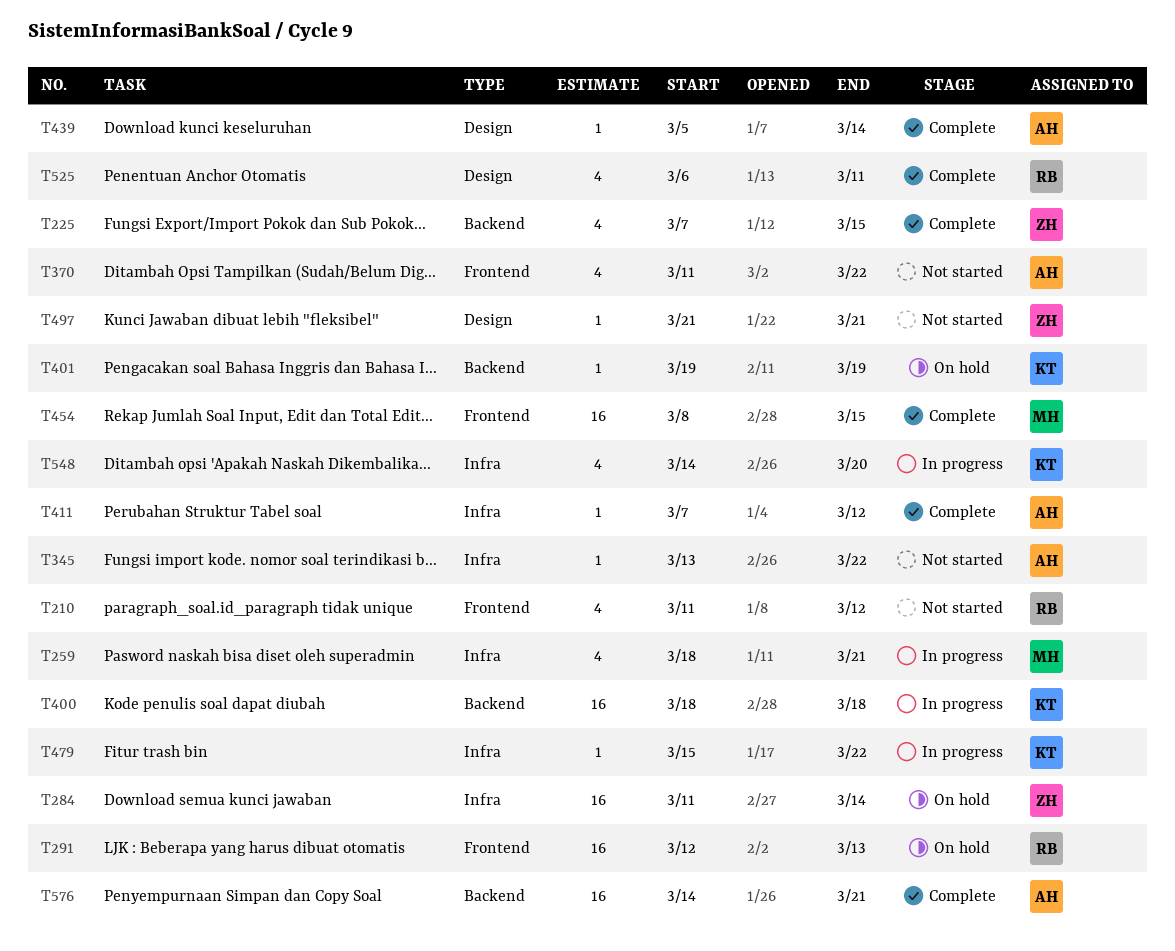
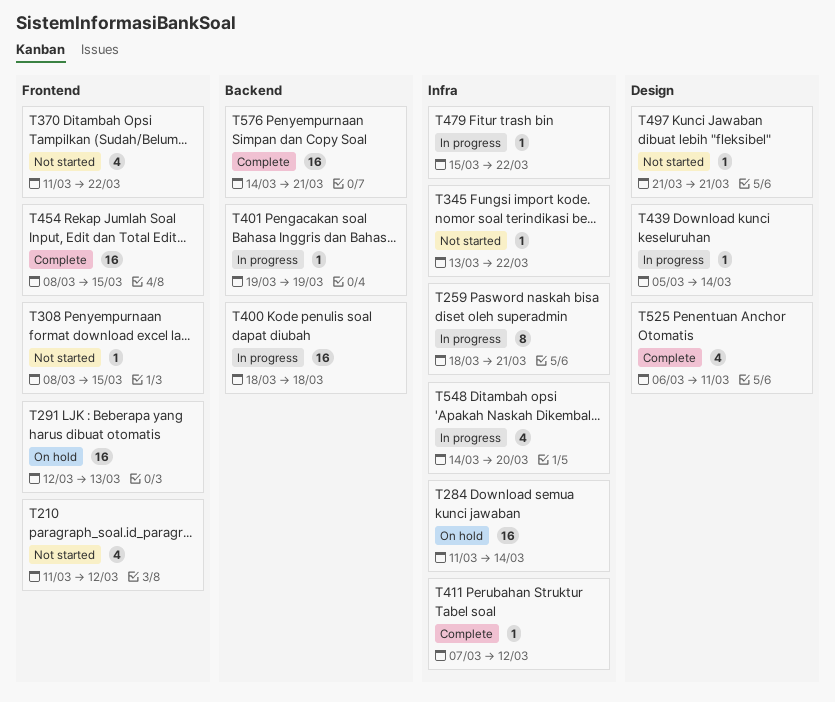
T225: present -> none
T259, estimate: 4 -> 8
T308: none -> present
T401, status: On hold -> In progress
T439, status: Complete -> In progress

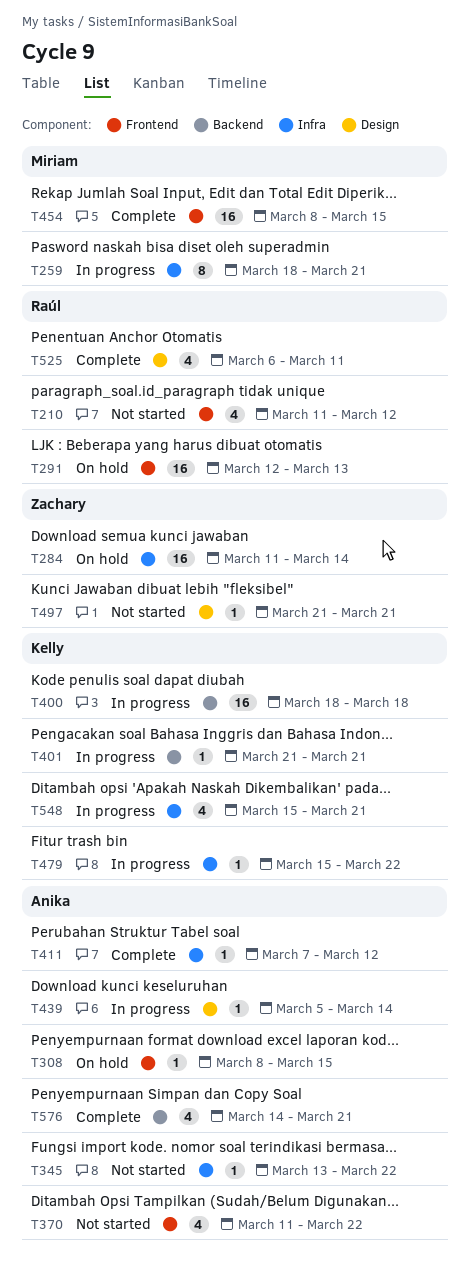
T308, status: Not started -> On hold
T401, start: Mar 19 -> Mar 21
T401, due: Mar 19 -> Mar 21
T548, start: Mar 14 -> Mar 15
T548, due: Mar 20 -> Mar 21
T576, estimate: 16 -> 4

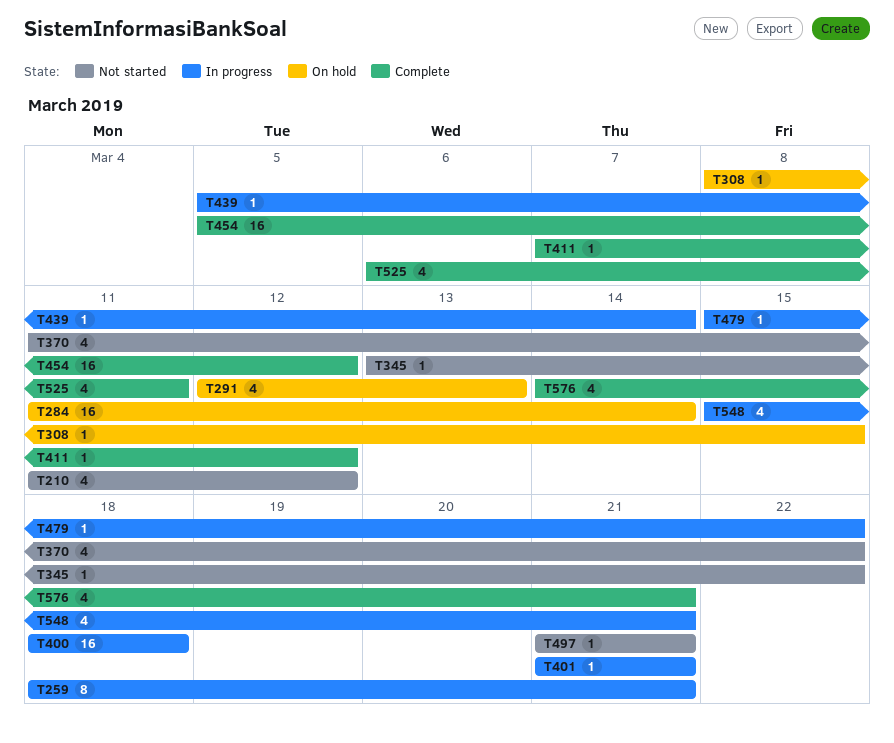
T291, estimate: 16 -> 4
T454, start: Mar 8 -> Mar 5
T454, due: Mar 15 -> Mar 12

